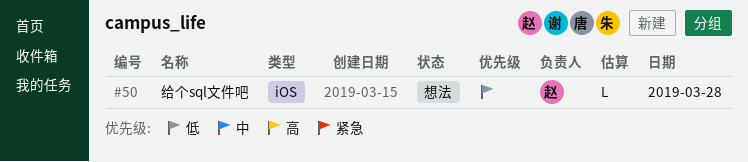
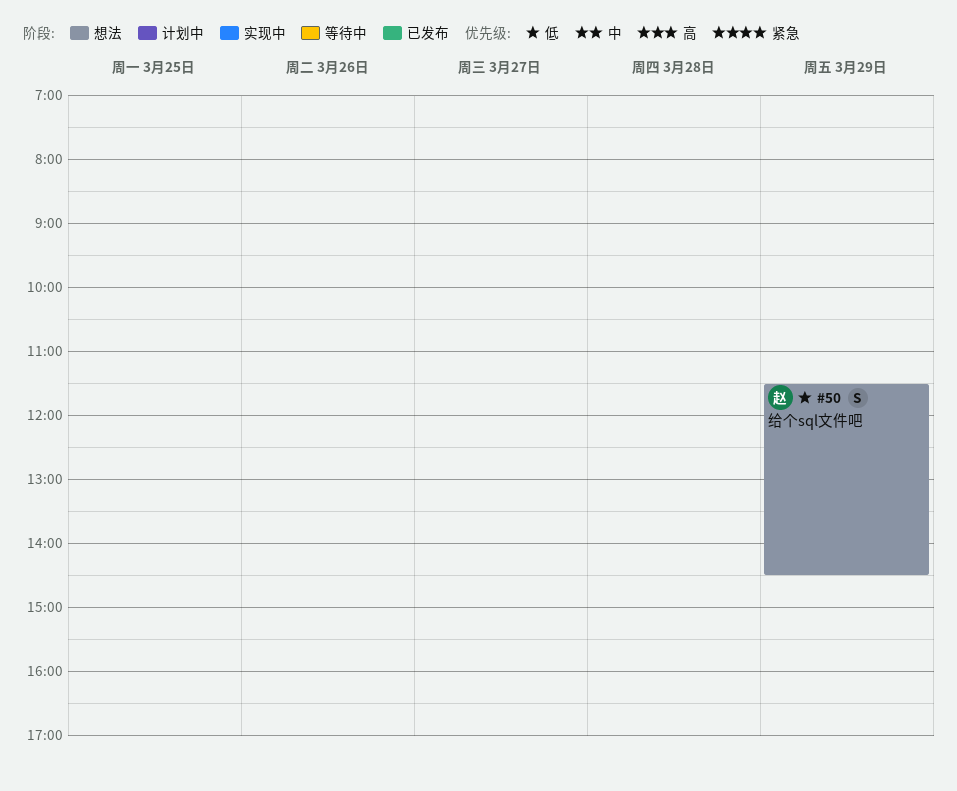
#50, estimate: L -> S
#50, day: Mar 28 -> Mar 29

